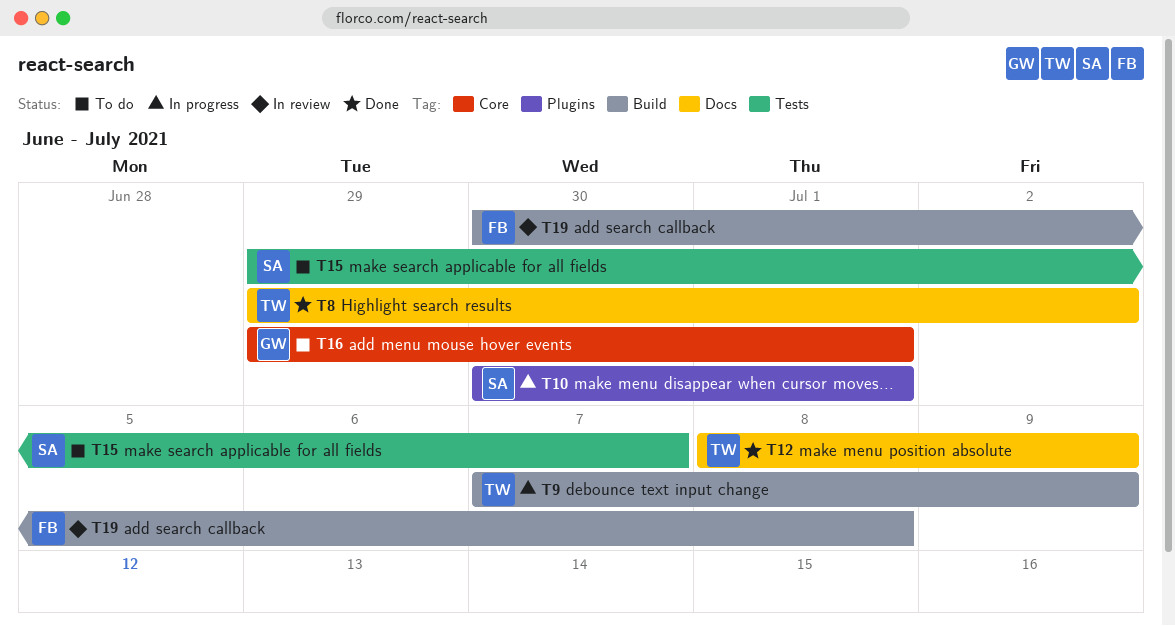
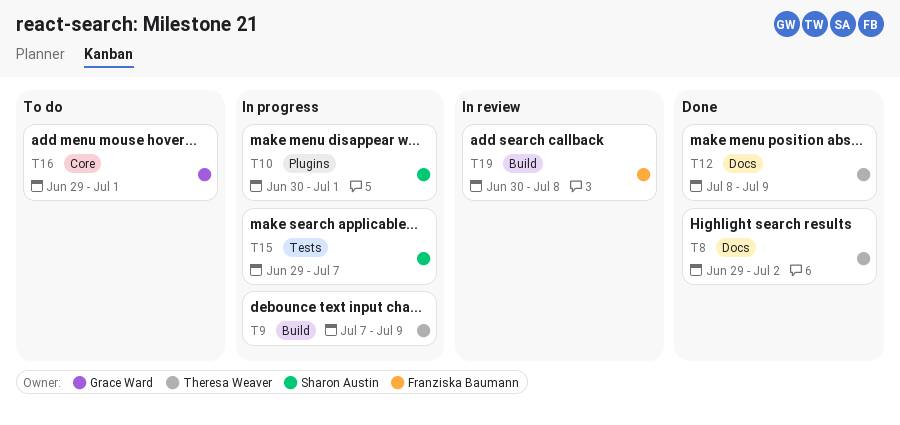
T15, status: To do -> In progress

